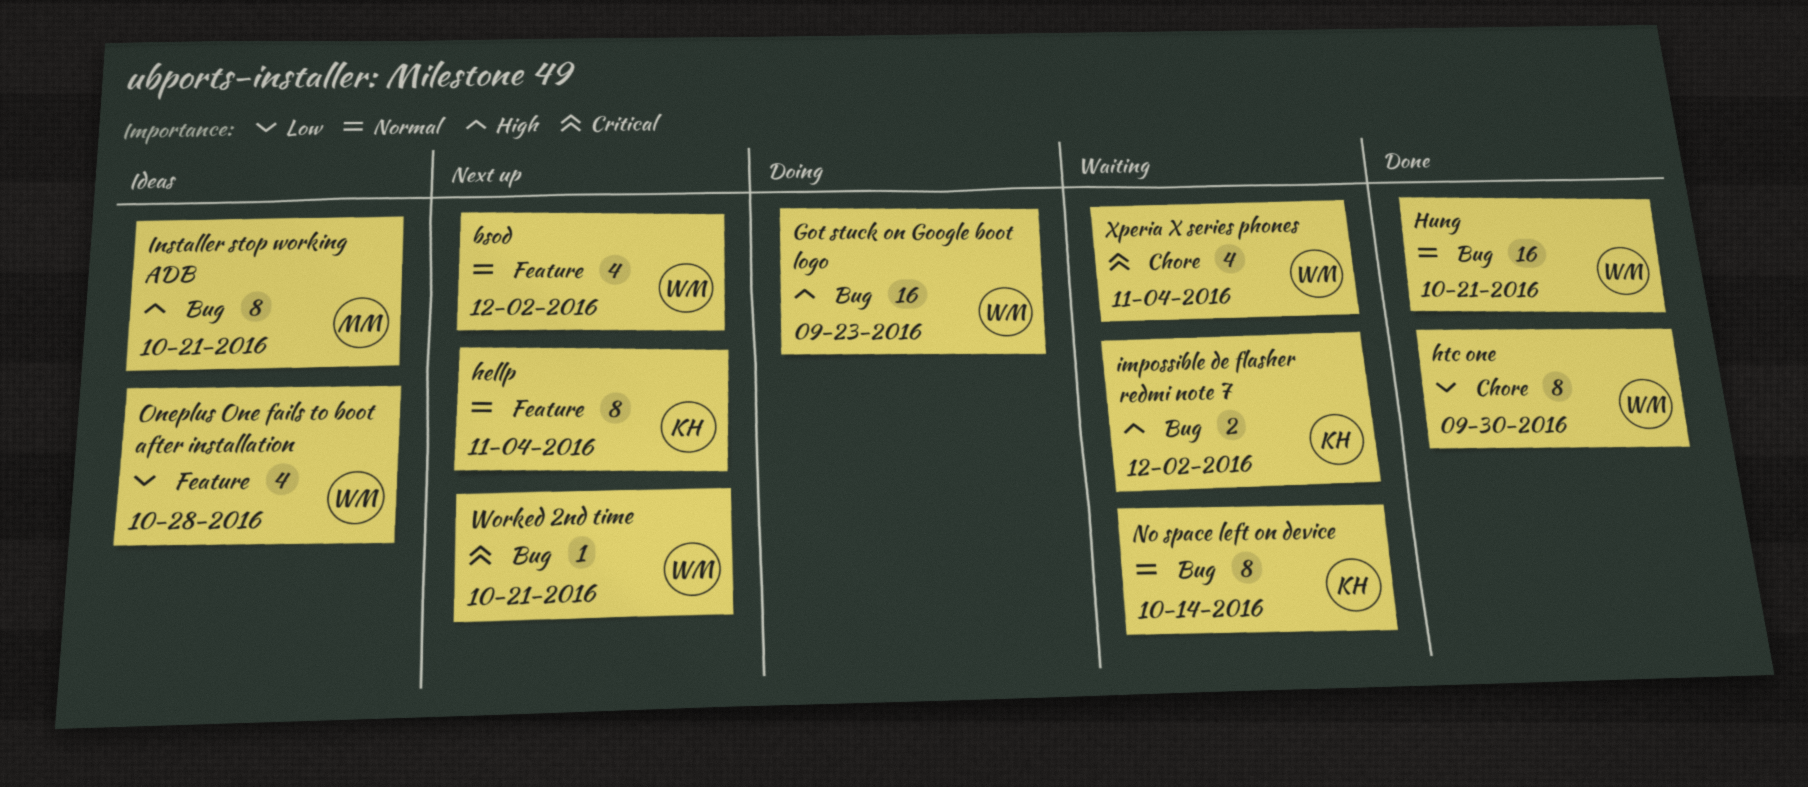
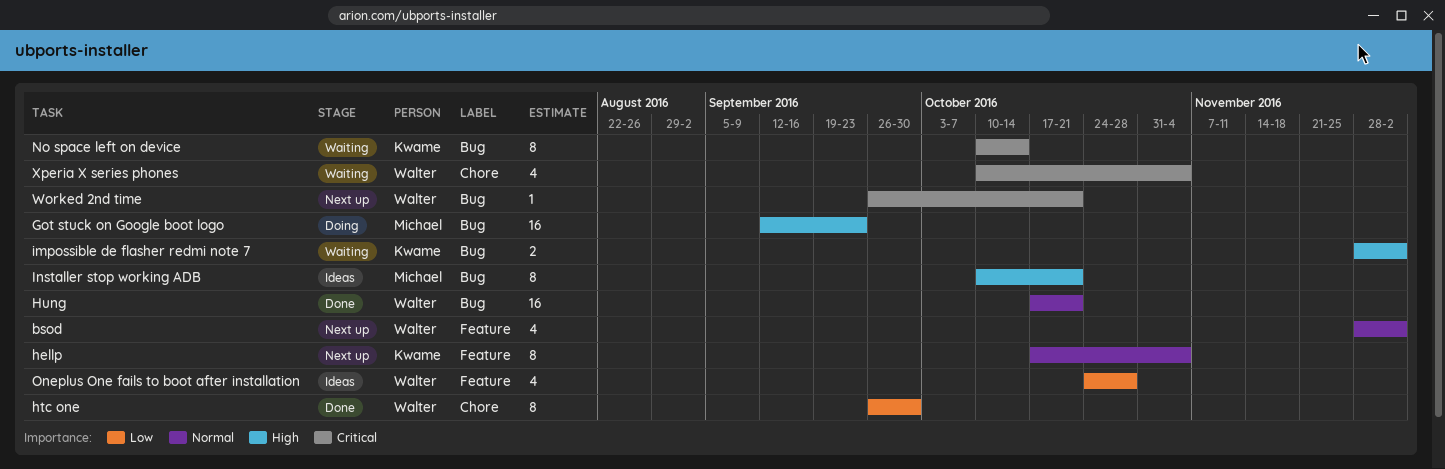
Got stuck on Google boot logo, owner: Walter -> Michael
No space left on device, priority: Normal -> Critical

